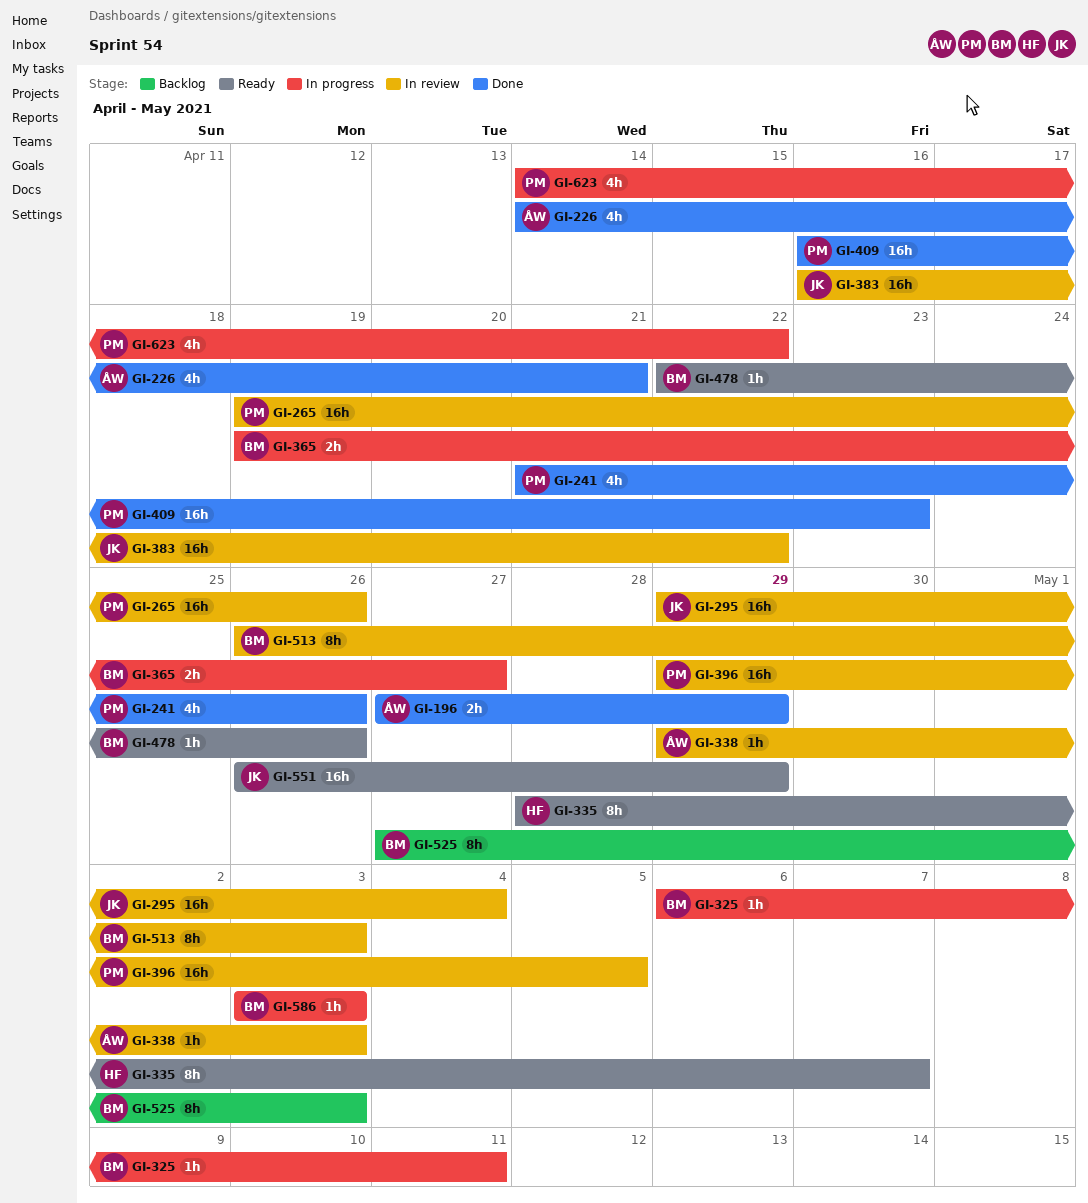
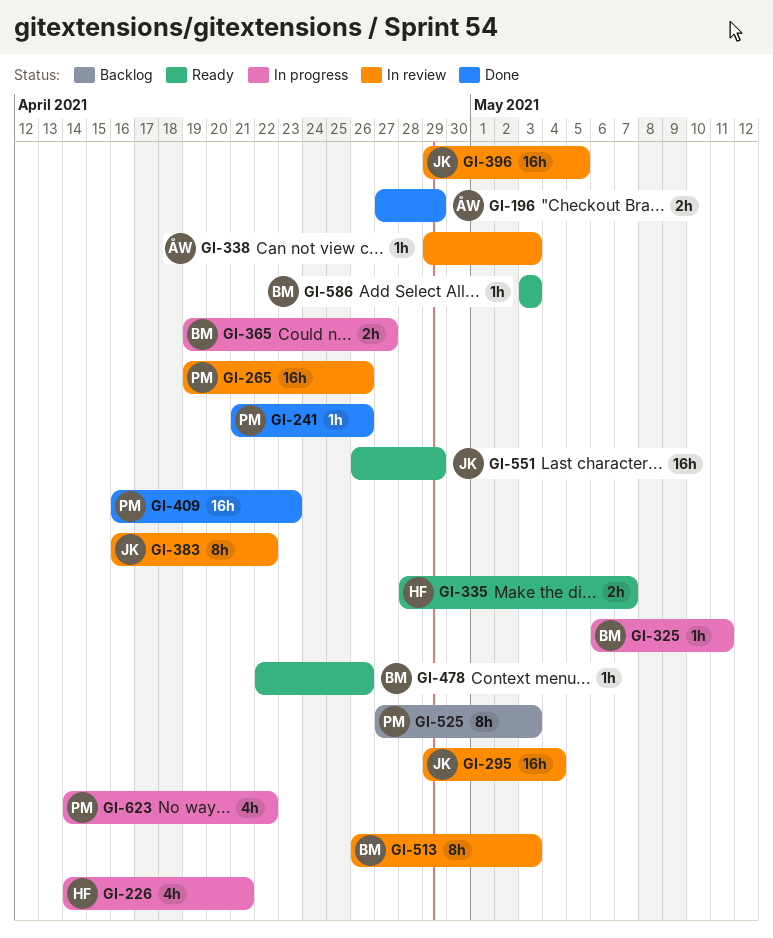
GI-226, status: Done -> In progress
GI-226, owner: ÅW -> HF
GI-241, estimate: 4h -> 1h
GI-335, estimate: 8h -> 2h
GI-383, estimate: 16h -> 8h
GI-396, owner: PM -> JK
GI-525, owner: BM -> PM
GI-586, status: In progress -> Ready

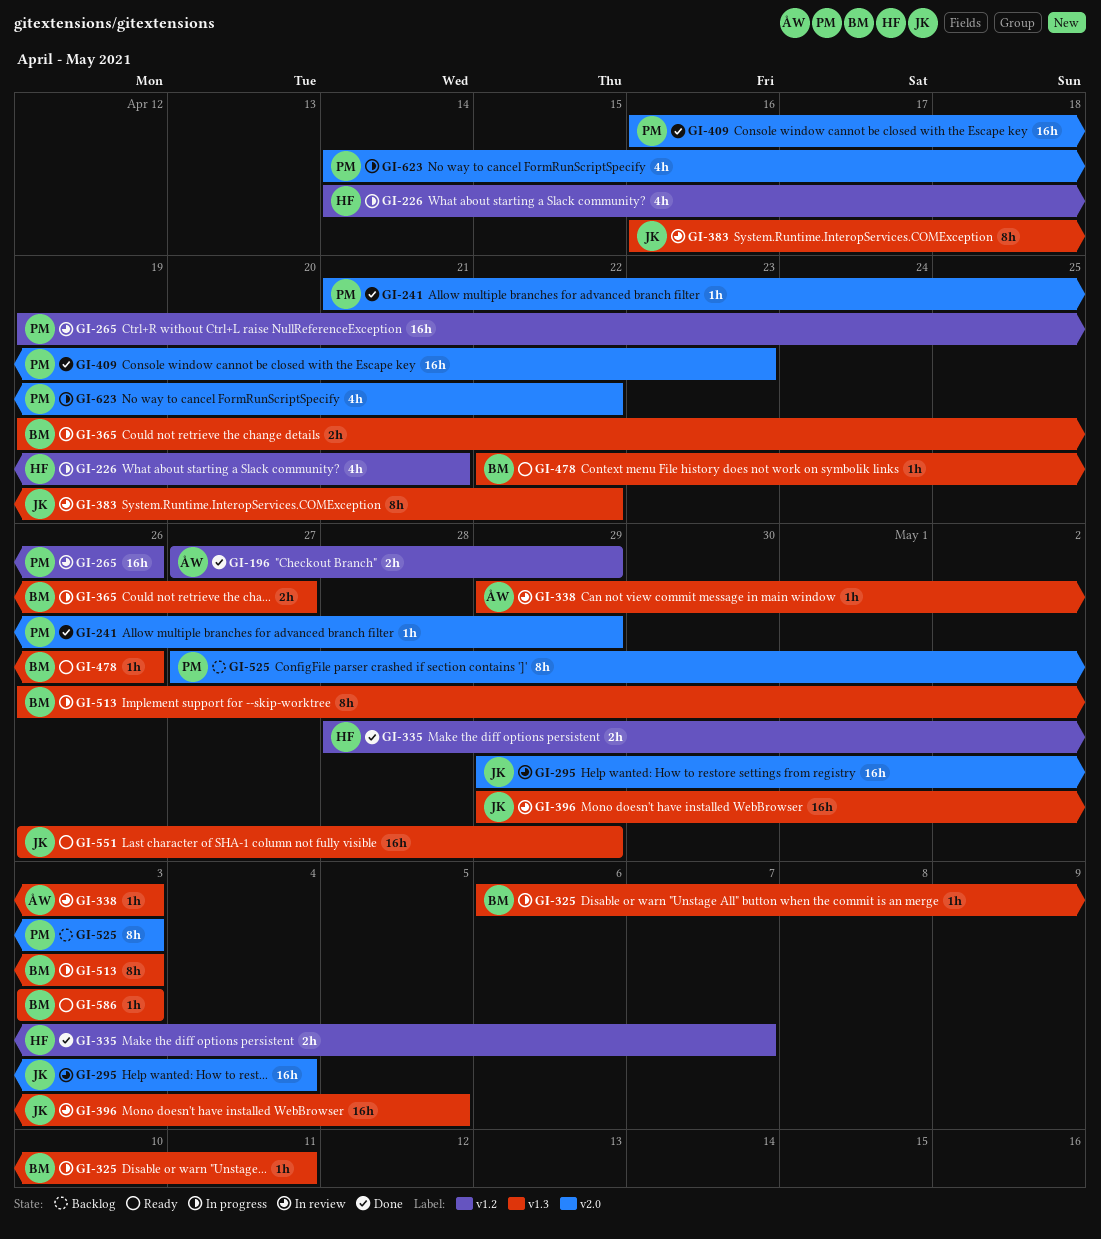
GI-241, due: Apr 26 -> Apr 29
GI-335, status: Ready -> Done
GI-513, status: In review -> In progress

